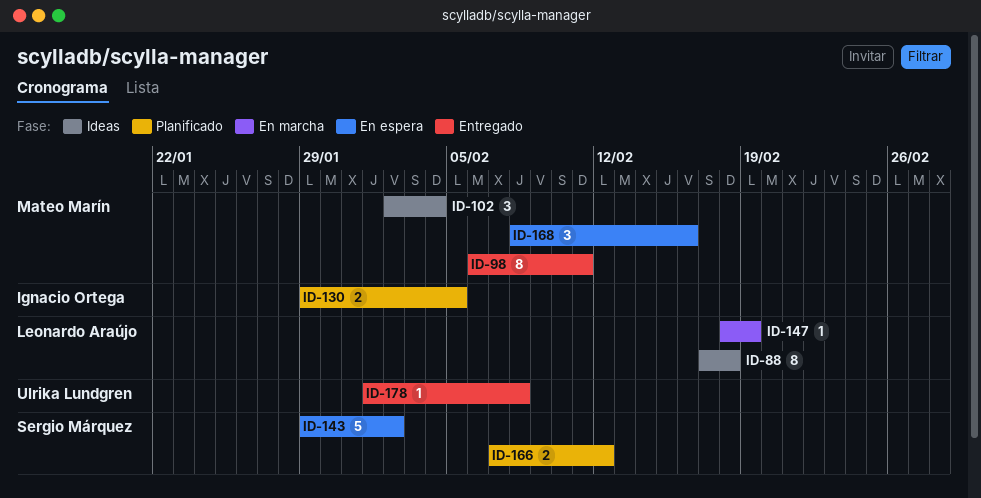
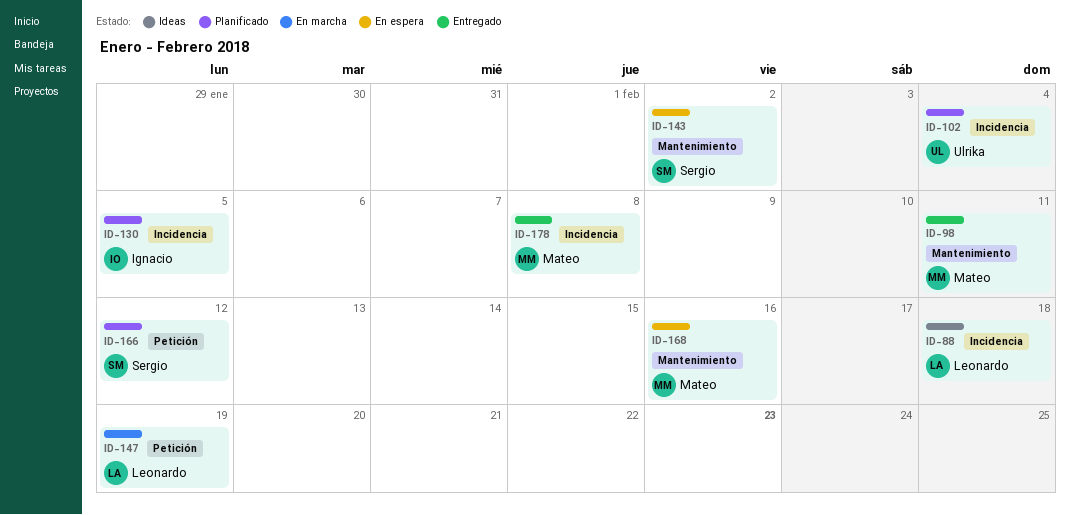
ID-102, status: Ideas -> Planificado
ID-102, owner: Mateo Marín -> Ulrika Lundgren
ID-178, owner: Ulrika Lundgren -> Mateo Marín

